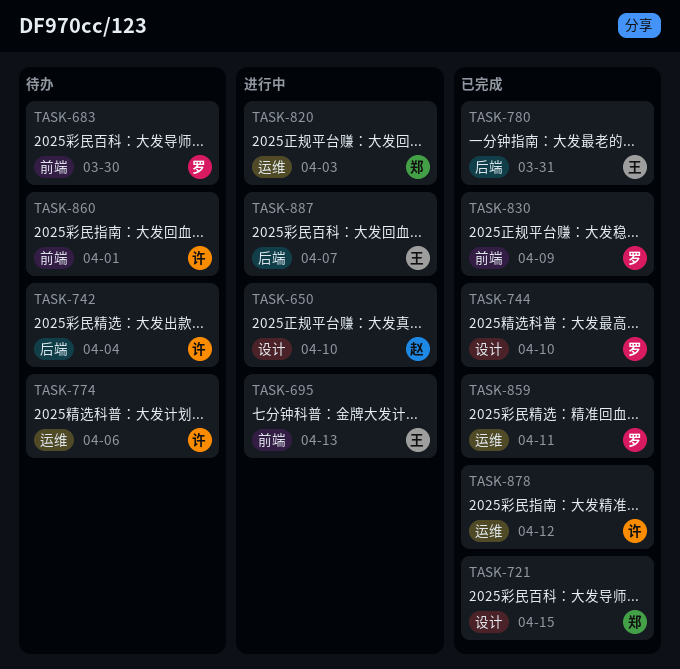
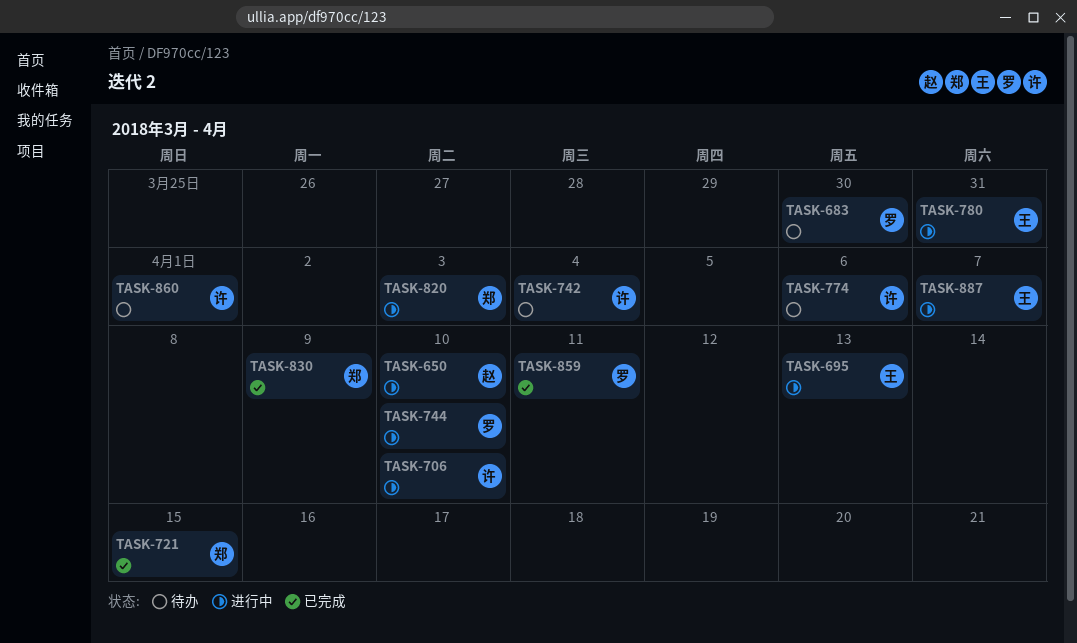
TASK-706: none -> present
TASK-744, status: 已完成 -> 进行中
TASK-780, status: 已完成 -> 进行中
TASK-830, owner: 罗 -> 郑
TASK-878: present -> none

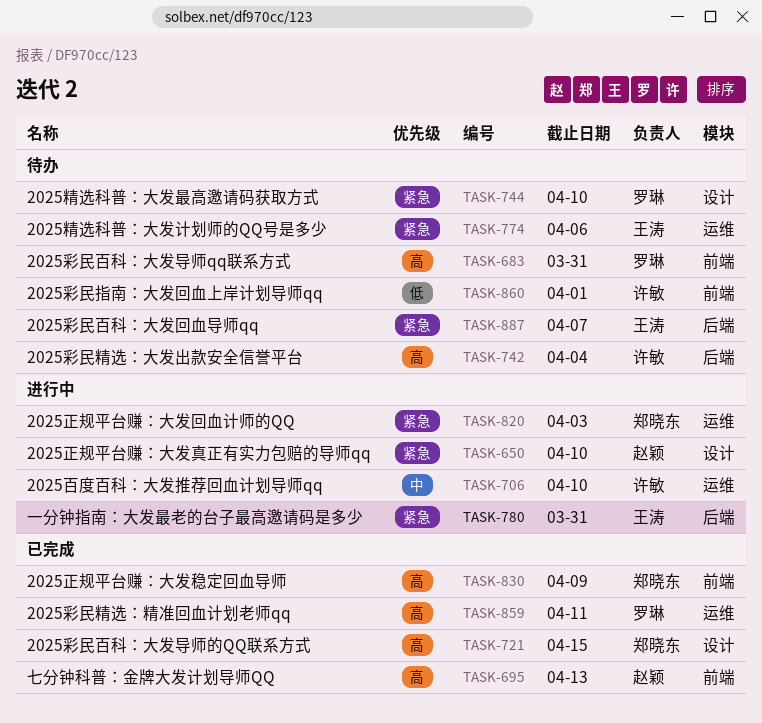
TASK-683, due: Mar 30 -> Mar 31
TASK-695, status: 进行中 -> 已完成
TASK-695, owner: 王涛 -> 赵颖
TASK-744, status: 进行中 -> 待办
TASK-774, owner: 许敏 -> 王涛
TASK-887, status: 进行中 -> 待办

